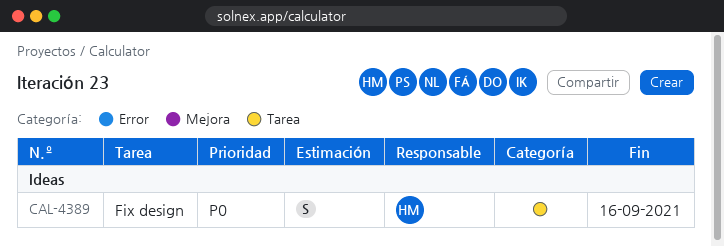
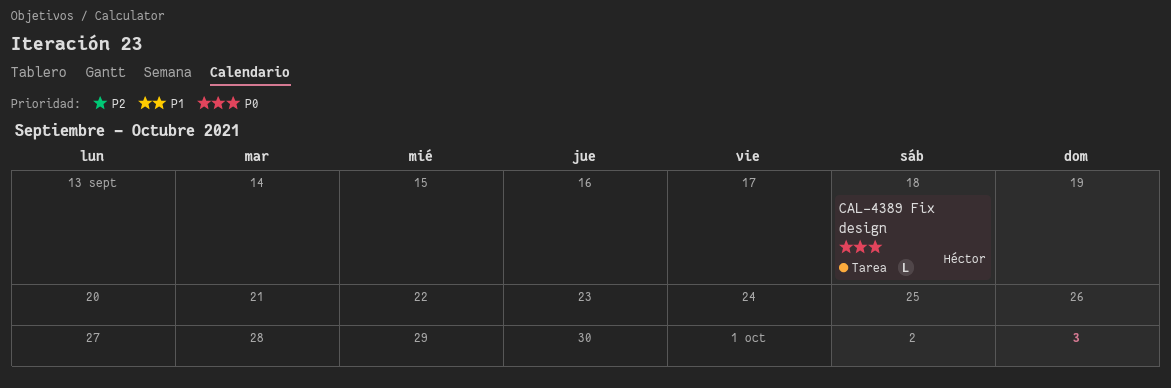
CAL-4389, estimate: S -> L
CAL-4389, due: Sep 16 -> Sep 18

